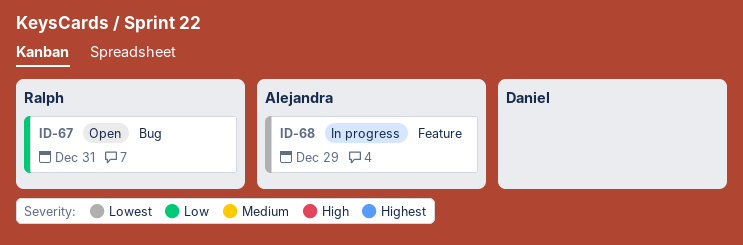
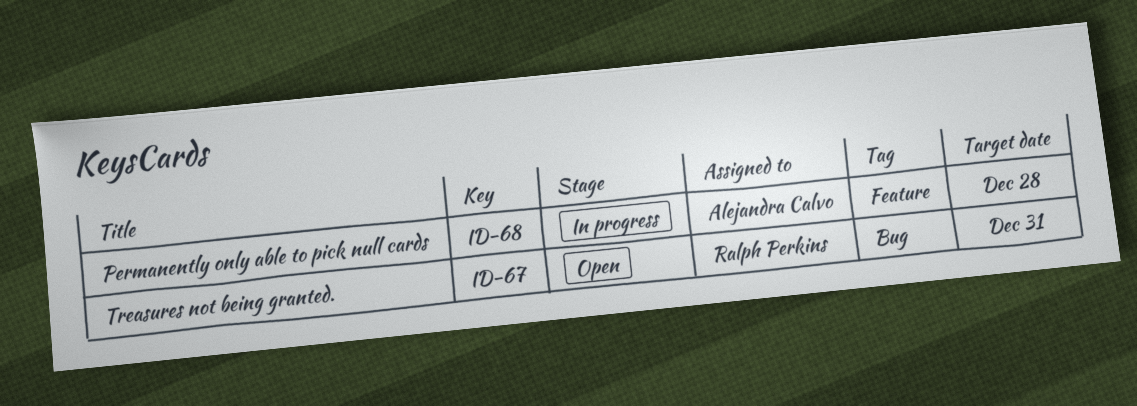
ID-68, due: Dec 29 -> Dec 28

